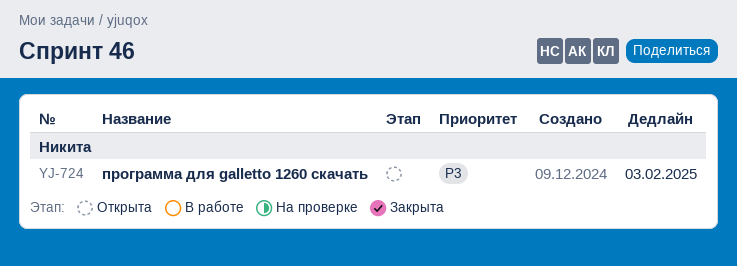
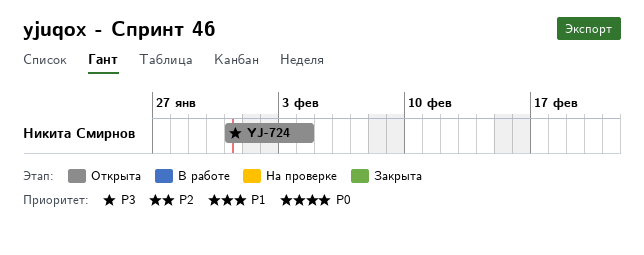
YJ-724, due: Feb 3 -> Feb 4

